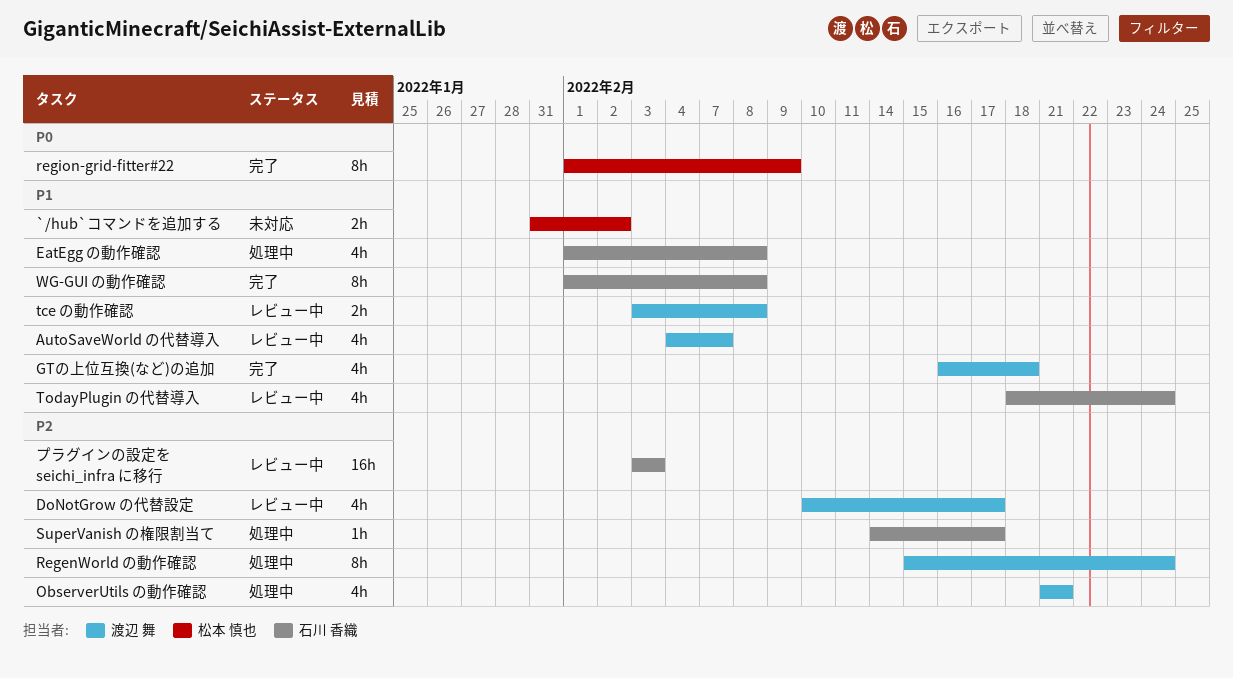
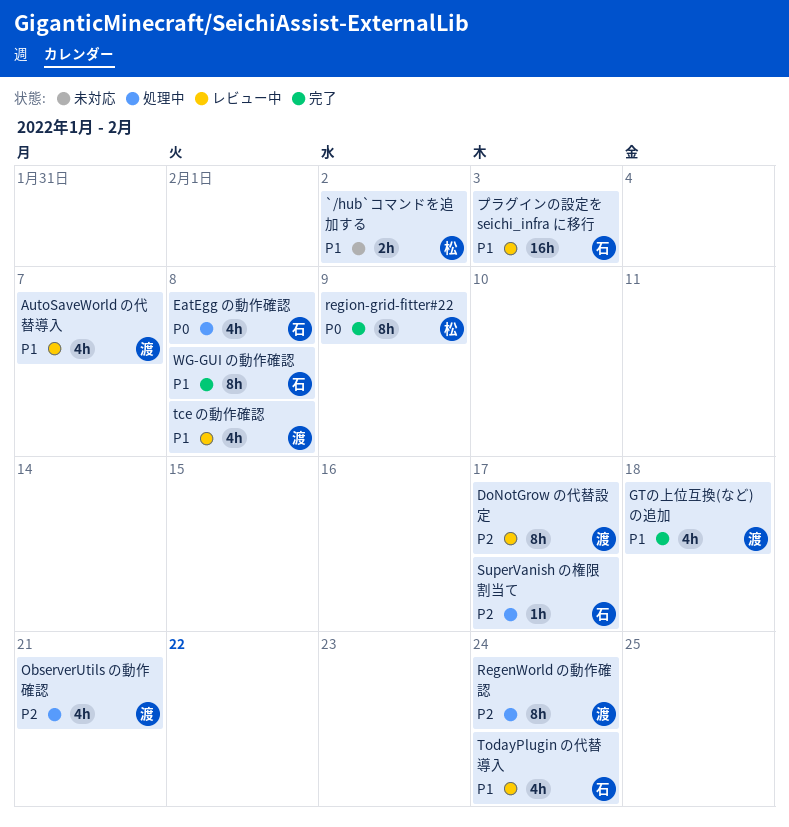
DoNotGrow の代替設定, estimate: 4h -> 8h
EatEgg の動作確認, priority: P1 -> P0
tce の動作確認, estimate: 2h -> 4h
プラグインの設定を seichi_infra に移行, priority: P2 -> P1

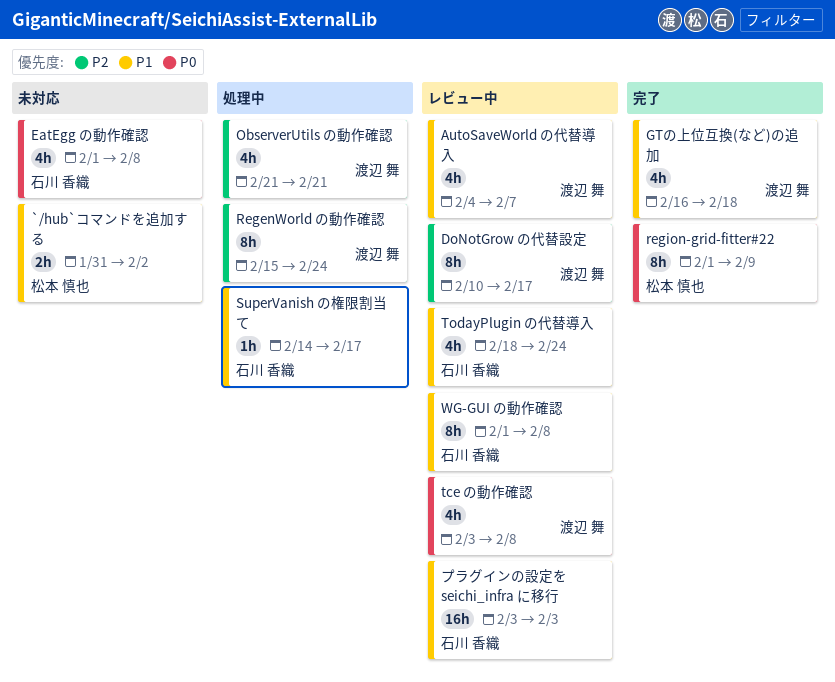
EatEgg の動作確認, status: 処理中 -> 未対応
SuperVanish の権限割当て, priority: P2 -> P1
tce の動作確認, priority: P1 -> P0
WG-GUI の動作確認, status: 完了 -> レビュー中

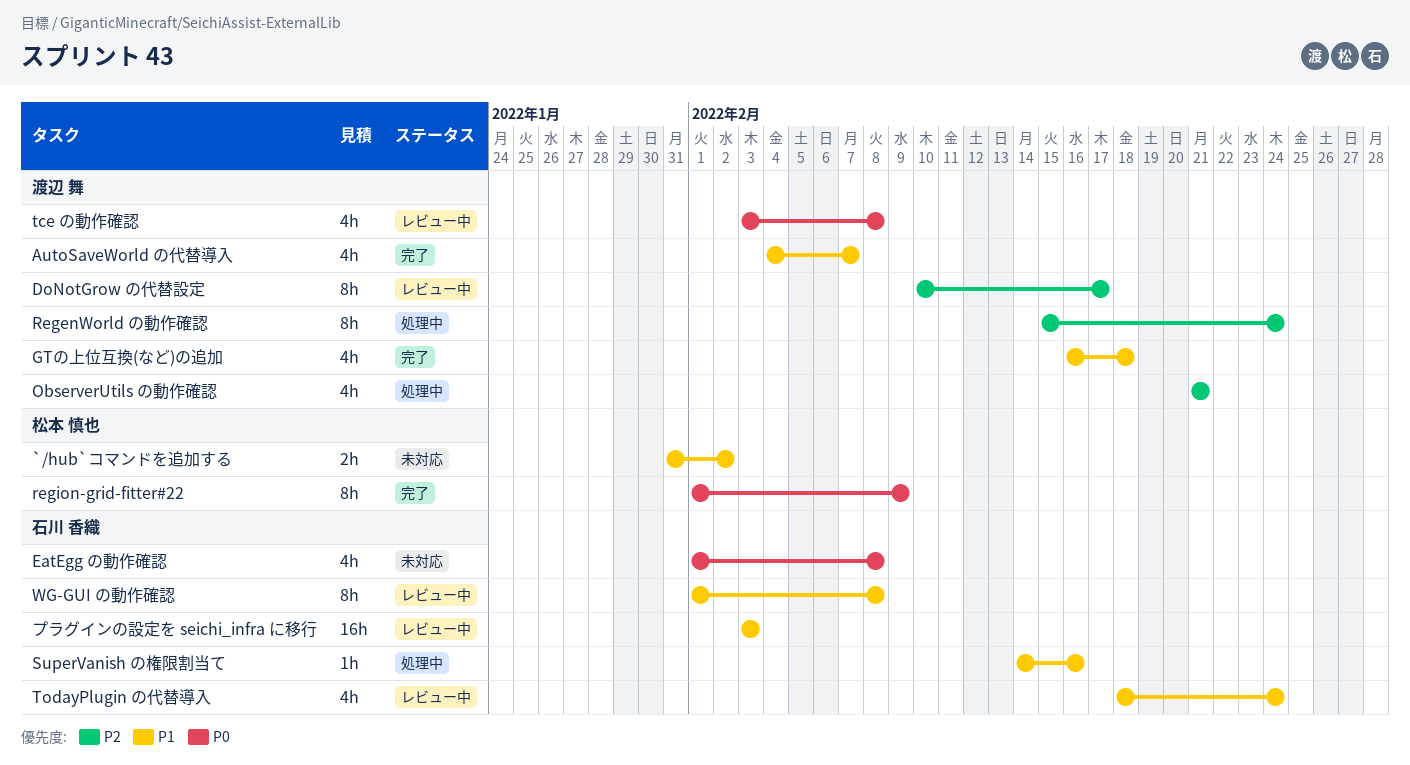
AutoSaveWorld の代替導入, status: レビュー中 -> 完了
SuperVanish の権限割当て, due: Feb 17 -> Feb 16

